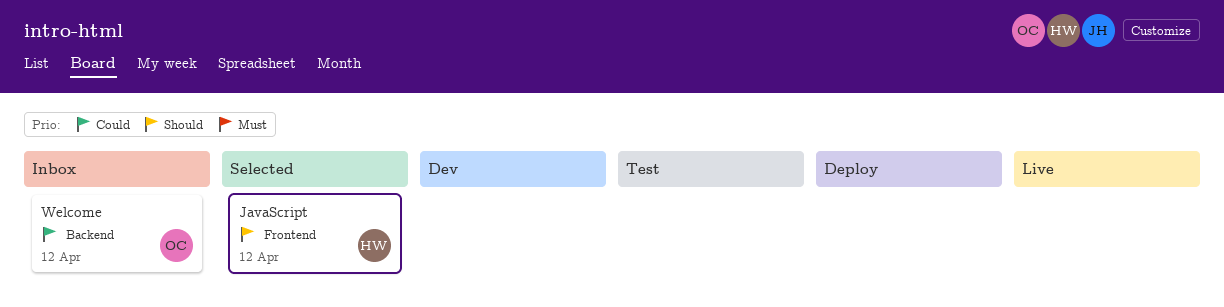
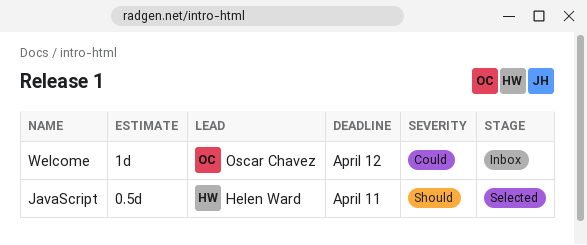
JavaScript, due: Apr 12 -> Apr 11

